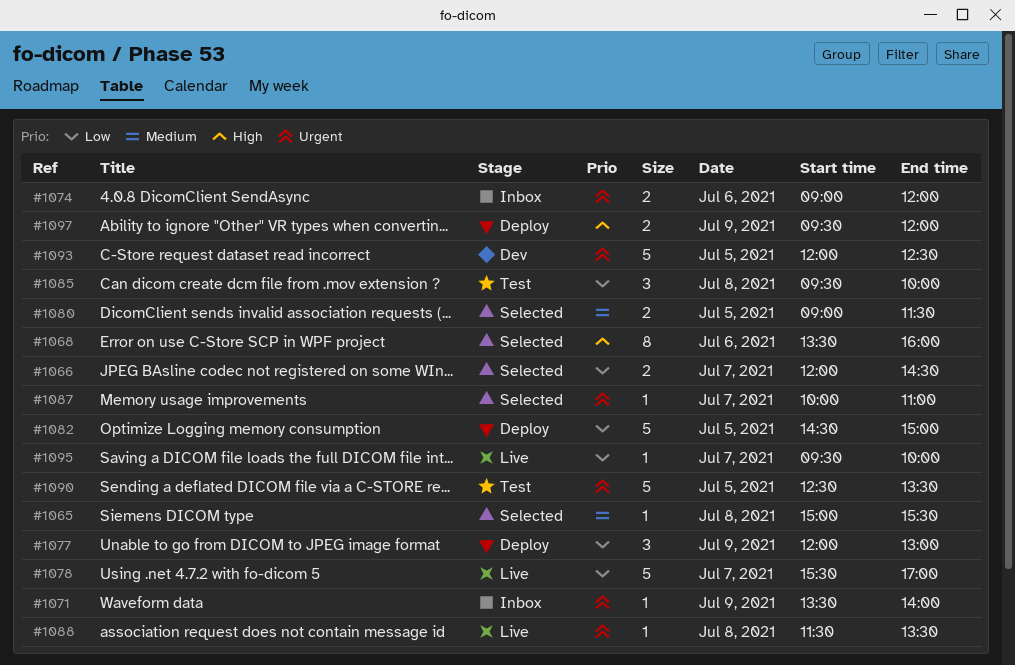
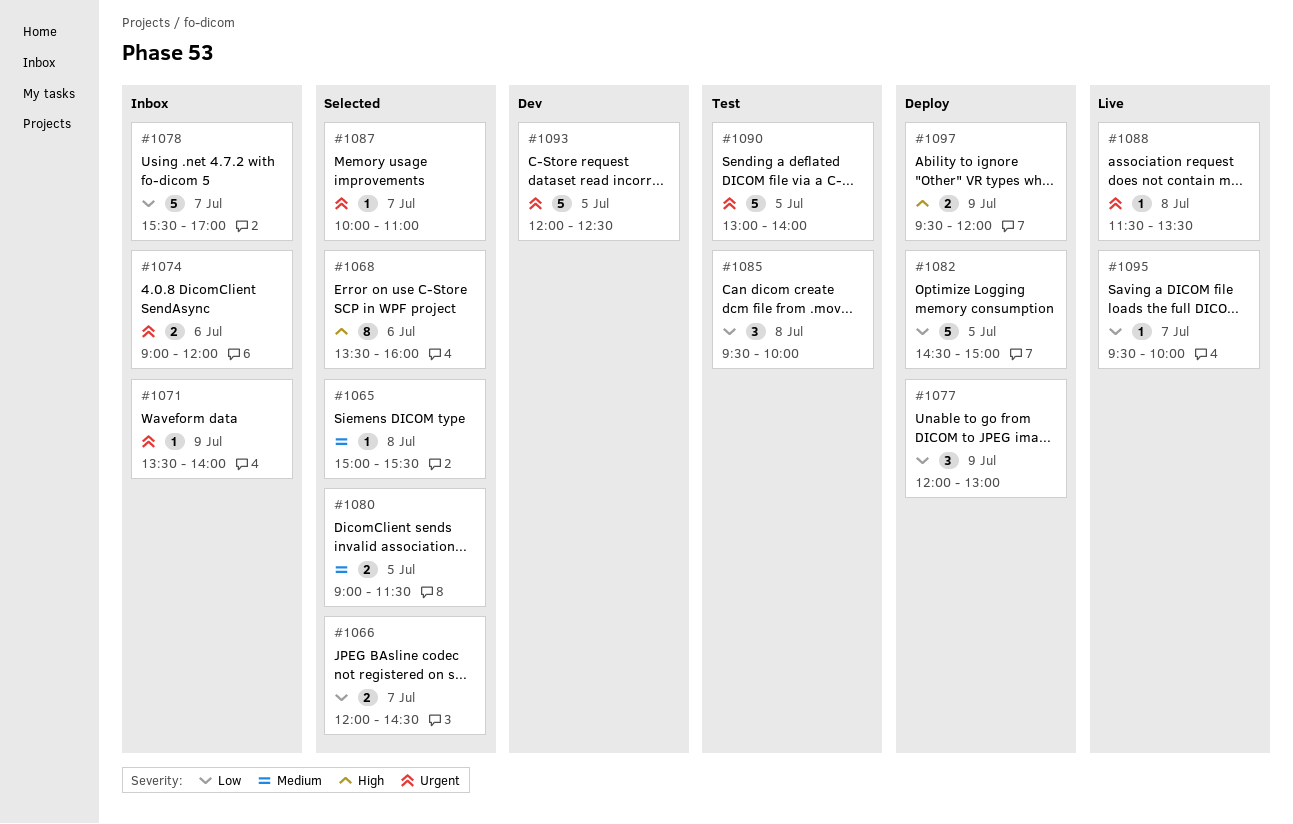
#1078, status: Live -> Inbox
#1090, begins: 12:30 -> 13:00
#1090, ends: 13:30 -> 14:00

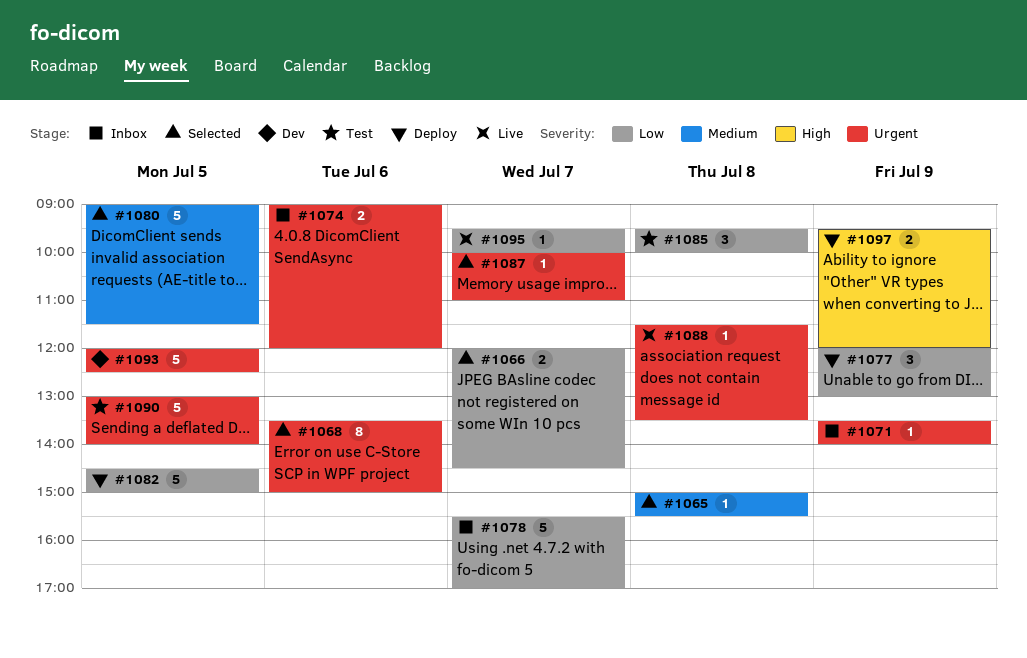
#1068, priority: High -> Urgent
#1068, ends: 16:00 -> 15:00
#1080, estimate: 2 -> 5

